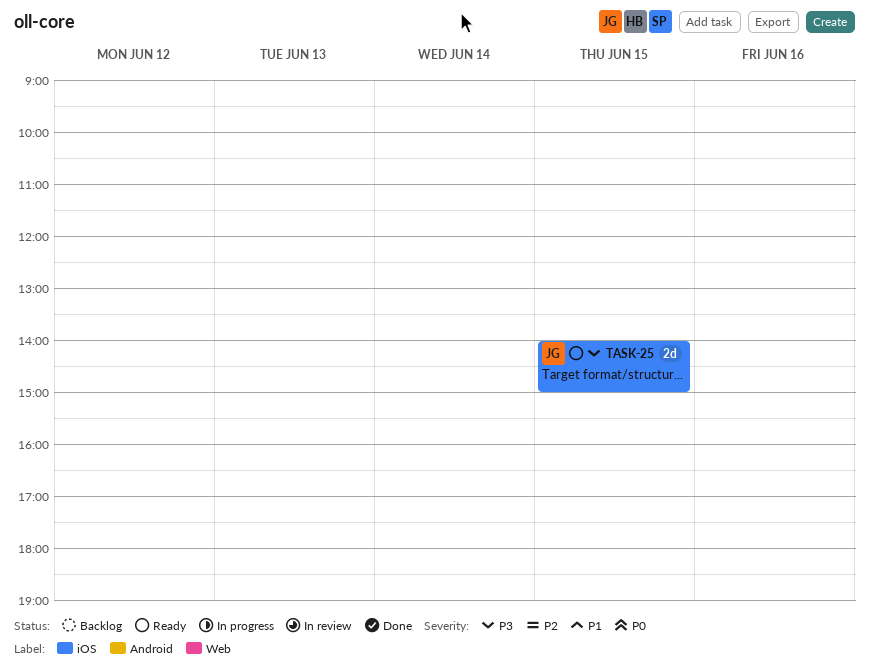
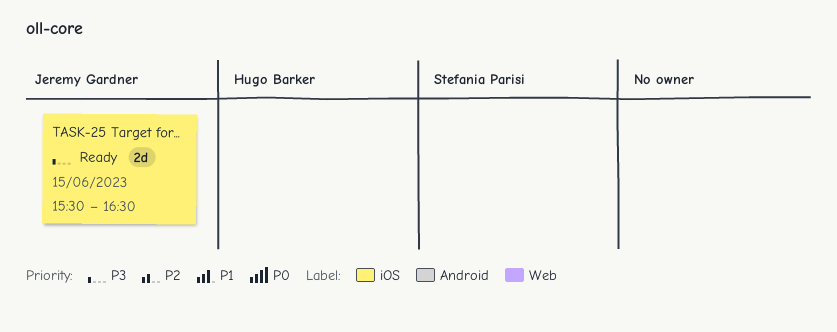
TASK-25, begins: 14:00 -> 15:30
TASK-25, ends: 15:00 -> 16:30

